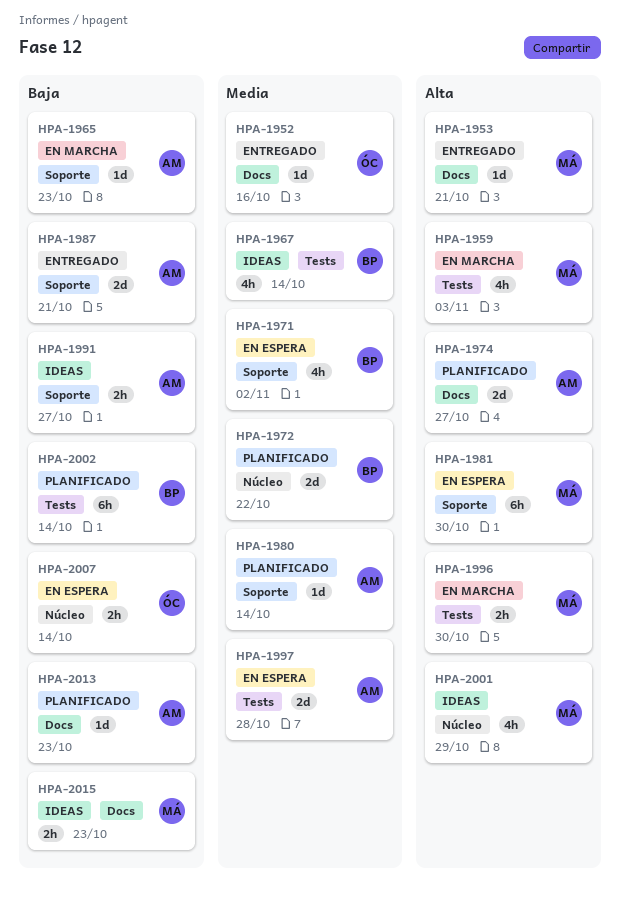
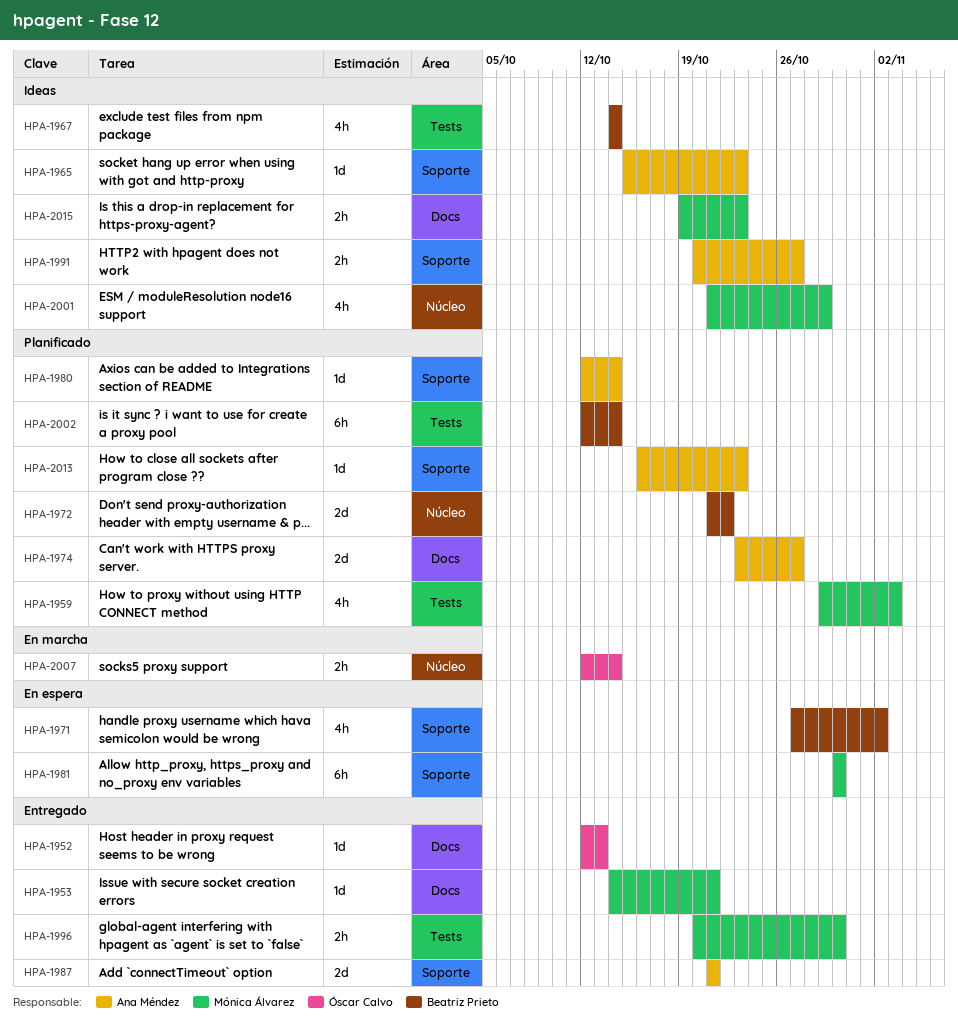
HPA-1952, due: Oct 16 -> Oct 13
HPA-1959, status: En marcha -> Planificado
HPA-1965, status: En marcha -> Ideas
HPA-1996, status: En marcha -> Entregado
HPA-1997: present -> none
HPA-2007, status: En espera -> En marcha
HPA-2013, label: Docs -> Soporte

